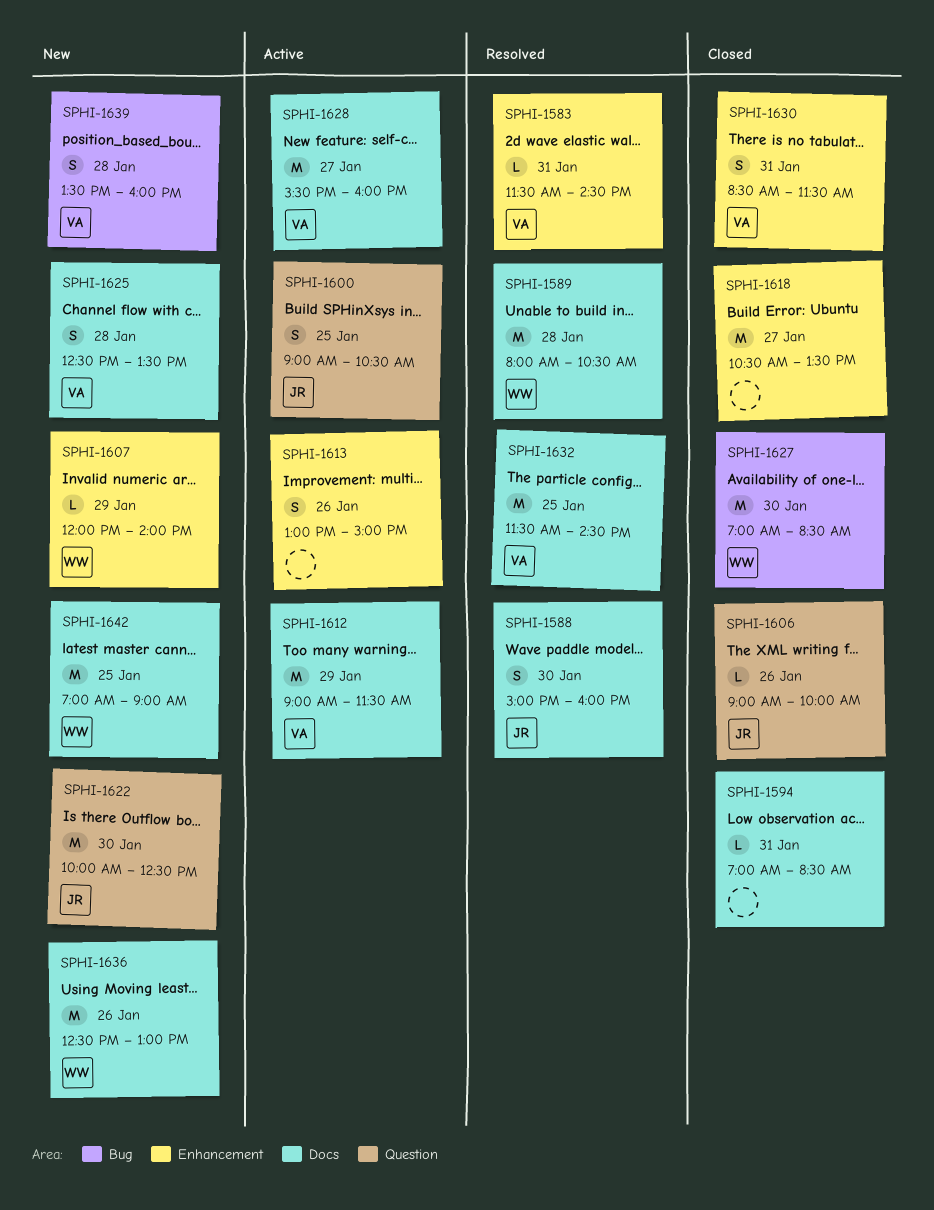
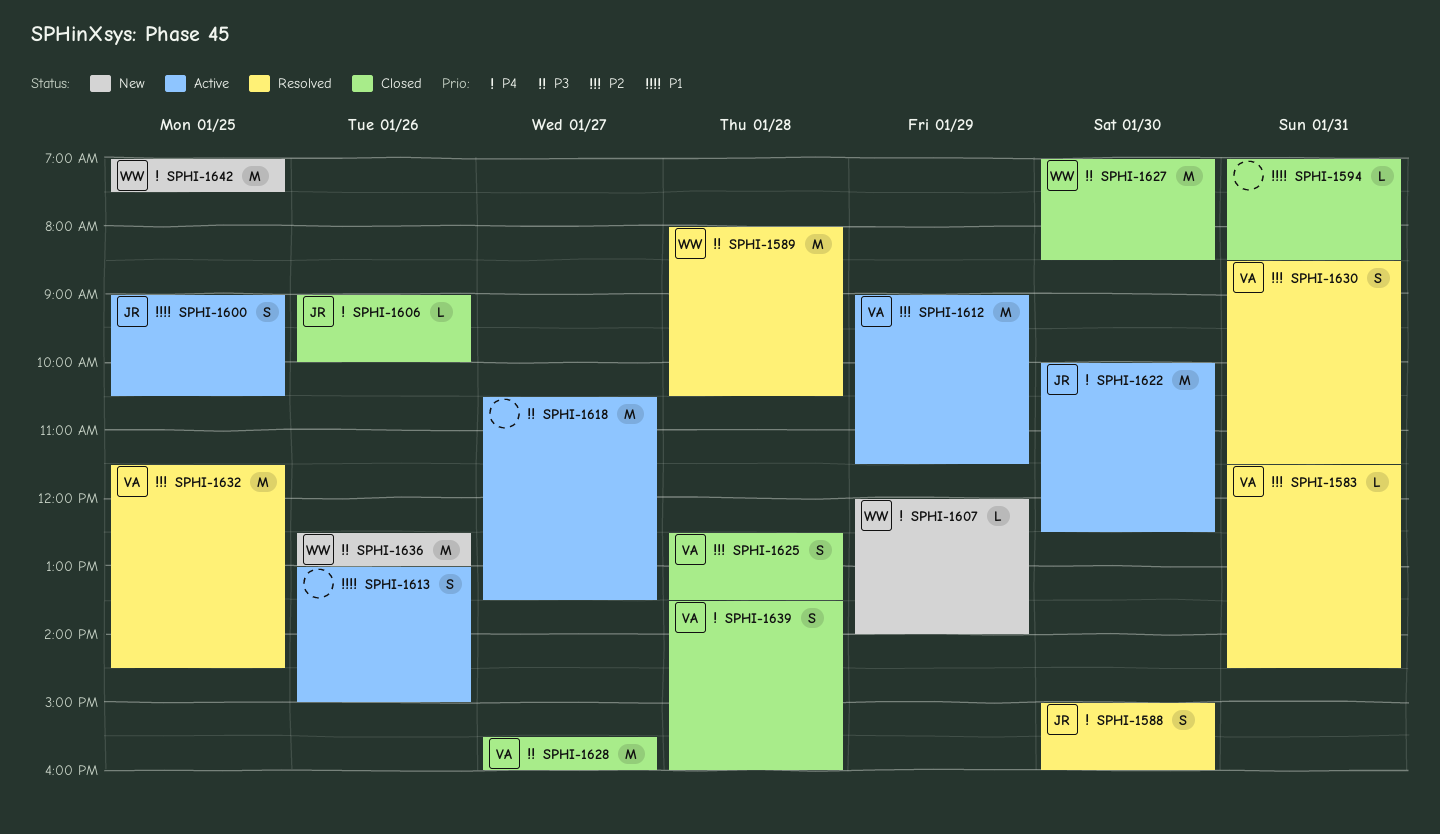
SPHI-1618, status: Closed -> Active
SPHI-1622, status: New -> Active
SPHI-1625, status: New -> Closed
SPHI-1628, status: Active -> Closed
SPHI-1630, status: Closed -> Resolved
SPHI-1639, status: New -> Closed
SPHI-1642, ends: 09:00 -> 07:30

